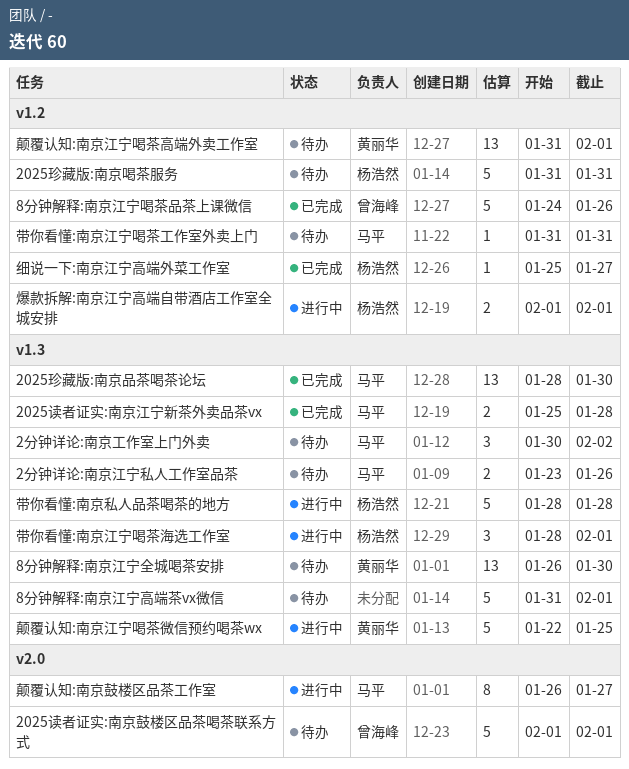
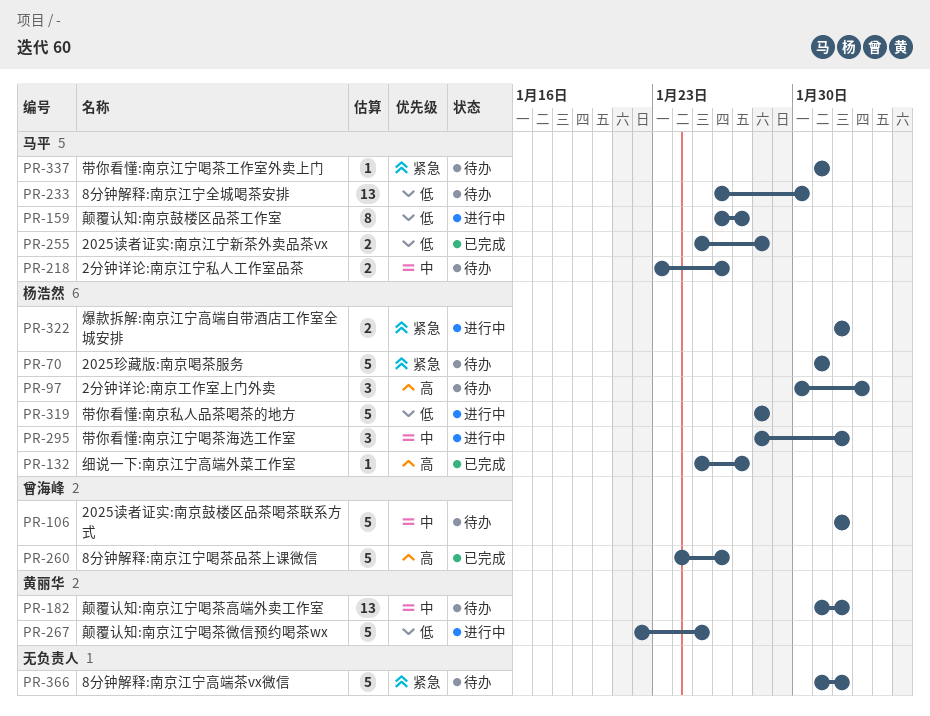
2025珍藏版:南京品茶喝茶论坛: present -> none
2分钟详论:南京工作室上门外卖, owner: 马平 -> 杨浩然
8分钟解释:南京江宁全城喝茶安排, owner: 黄丽华 -> 马平

